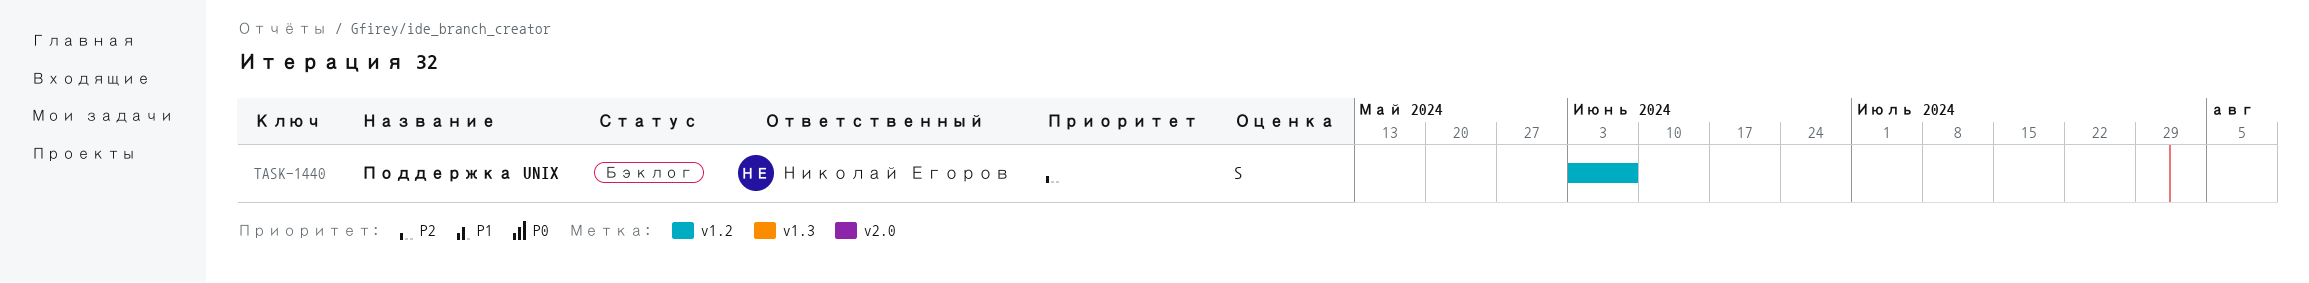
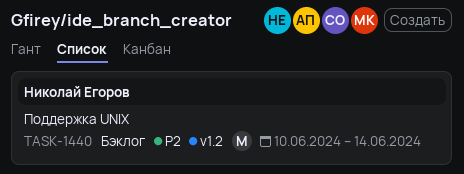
TASK-1440, estimate: S -> M
TASK-1440, start: Jun 3 -> Jun 10
TASK-1440, due: Jun 7 -> Jun 14

